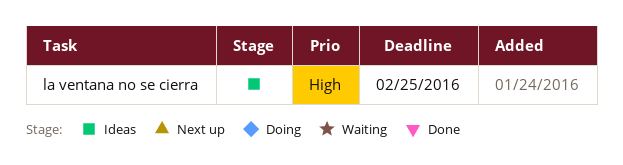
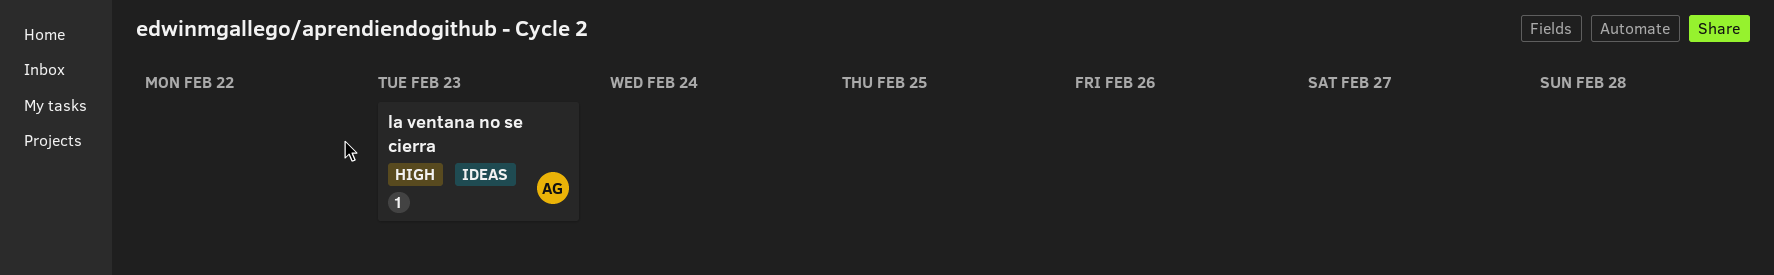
la ventana no se cierra, due: Feb 25 -> Feb 23

